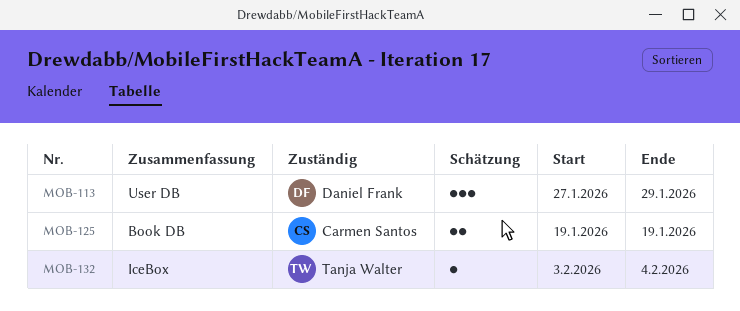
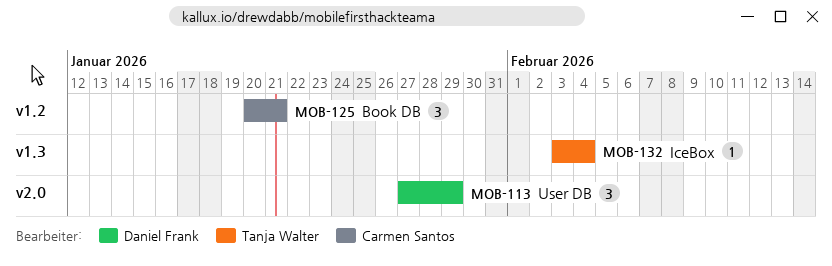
MOB-125, estimate: 2 -> 3
MOB-125, start: Jan 19 -> Jan 20
MOB-125, due: Jan 19 -> Jan 21

